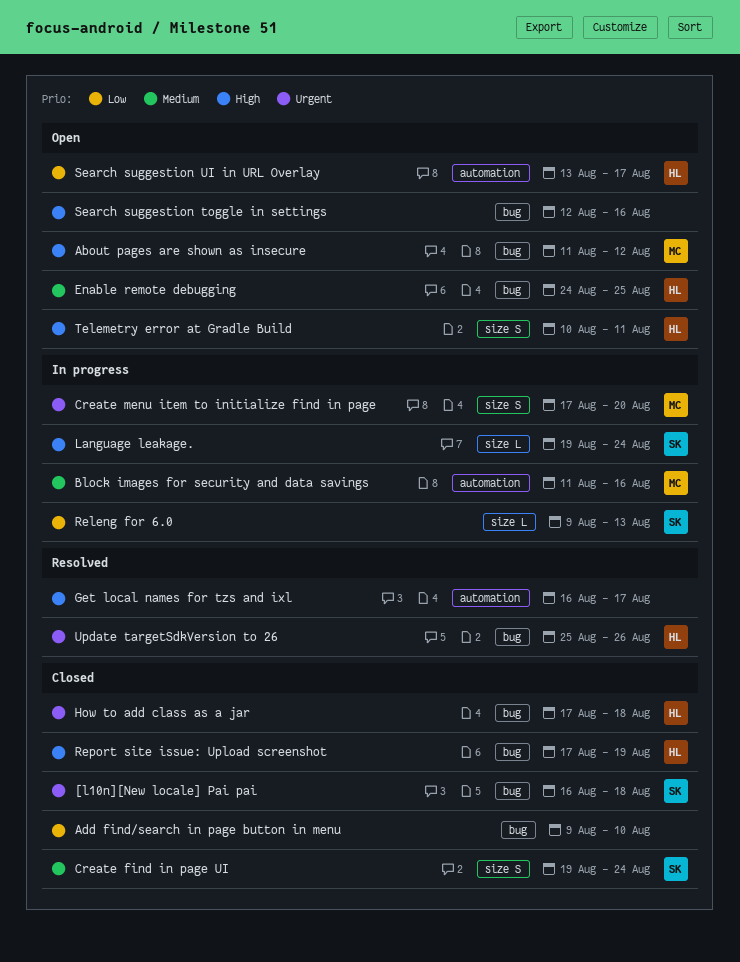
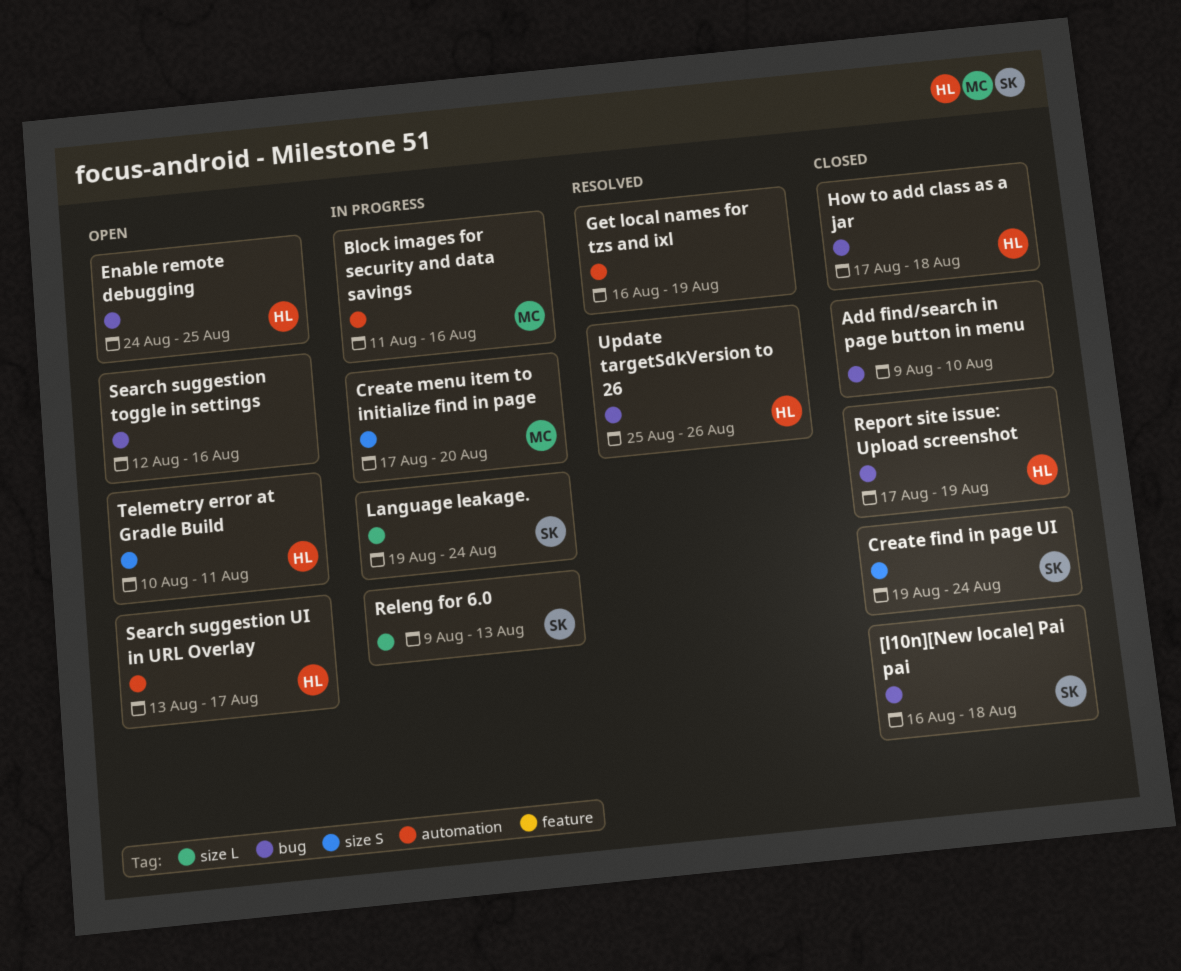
About pages are shown as insecure: present -> none
Get local names for tzs and ixl, due: Aug 17 -> Aug 19

